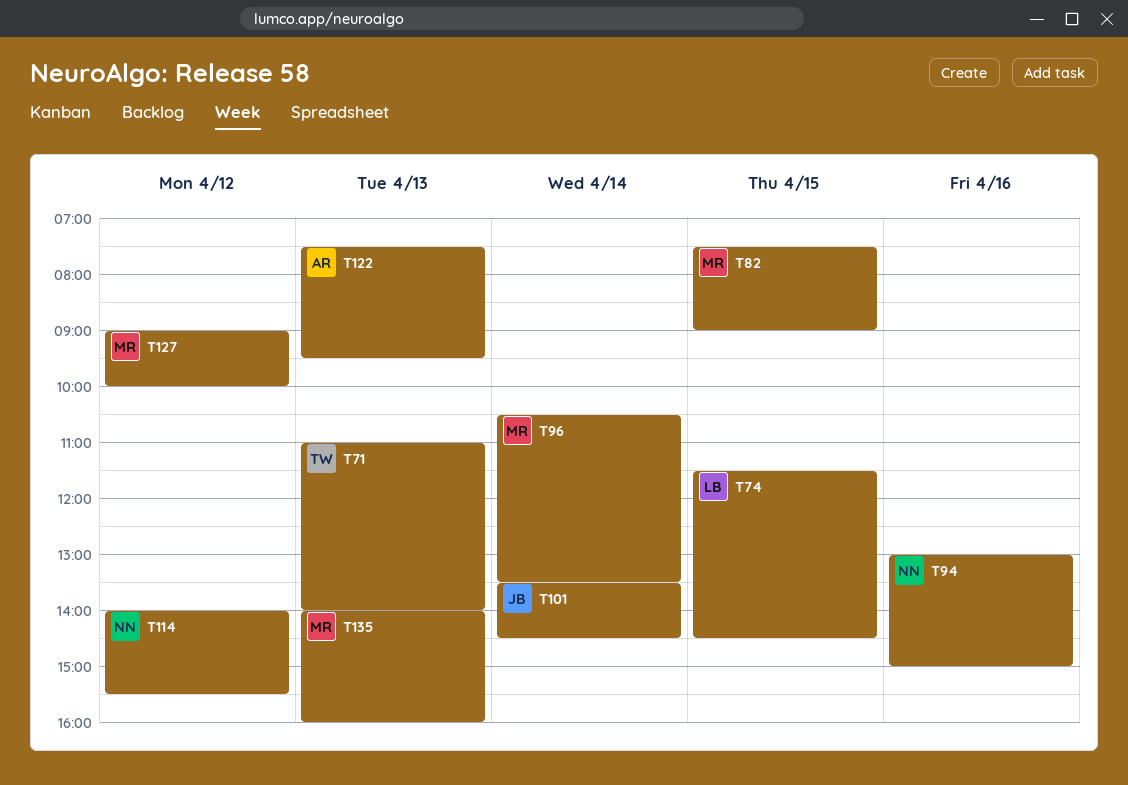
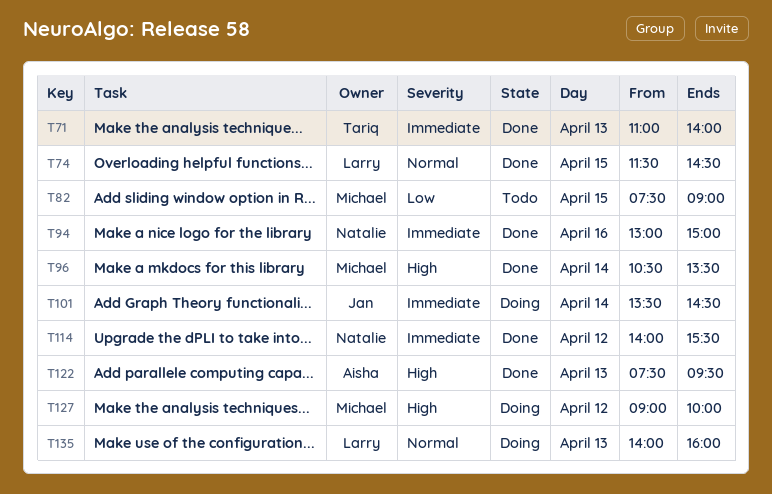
T135, owner: Michael -> Larry

